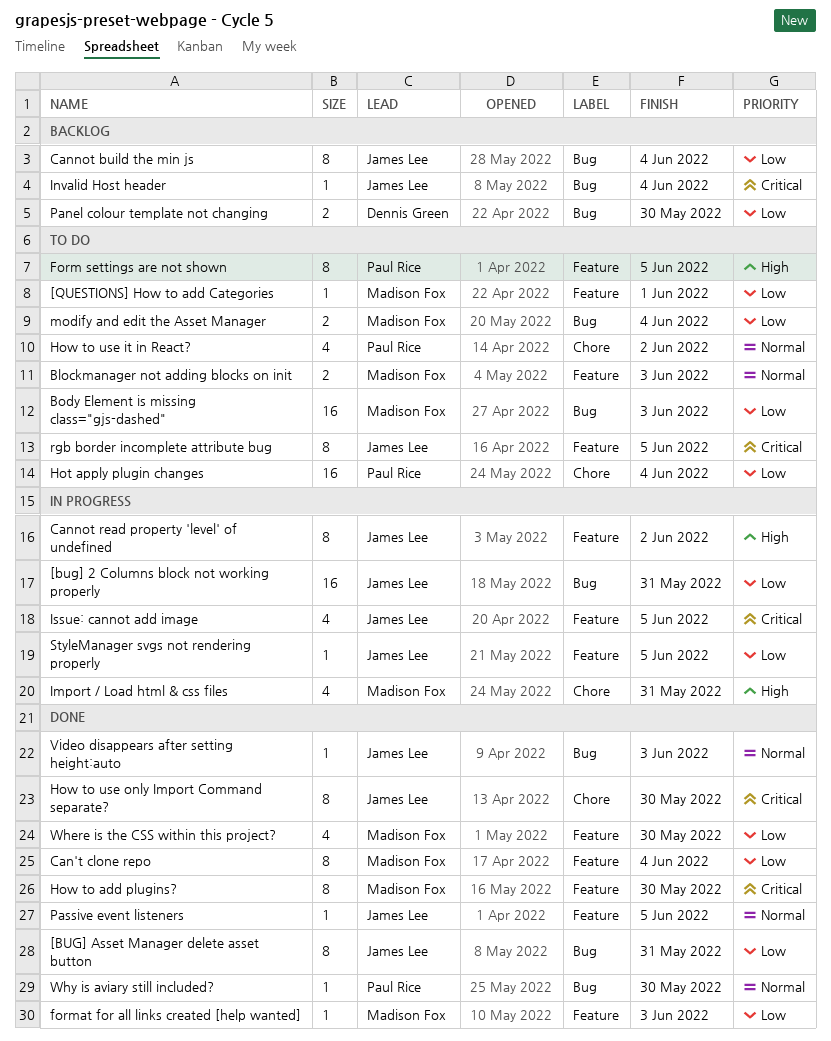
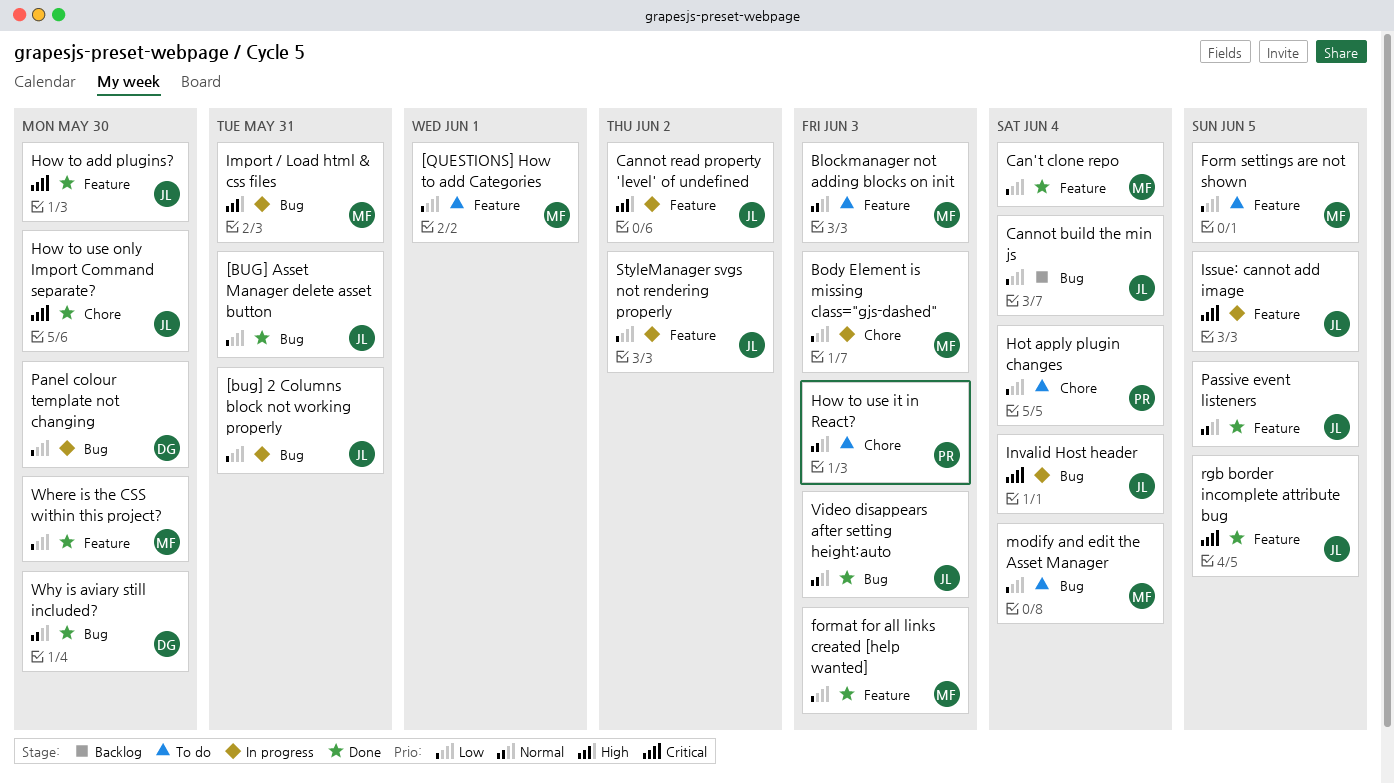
Body Element is missing class="gjs-dashed", status: To do -> In progress
Body Element is missing class="gjs-dashed", label: Bug -> Chore
Form settings are not shown, owner: Paul Rice -> Madison Fox
Form settings are not shown, priority: High -> Low
How to add plugins?, owner: Madison Fox -> James Lee
How to use it in React?, due: Jun 2 -> Jun 3
Import / Load html & css files, label: Chore -> Bug
Invalid Host header, status: Backlog -> In progress
Panel colour template not changing, status: Backlog -> In progress
rgb border incomplete attribute bug, status: To do -> Done
StyleManager svgs not rendering properly, due: Jun 5 -> Jun 2
Why is aviary still included?, owner: Paul Rice -> Dennis Green

